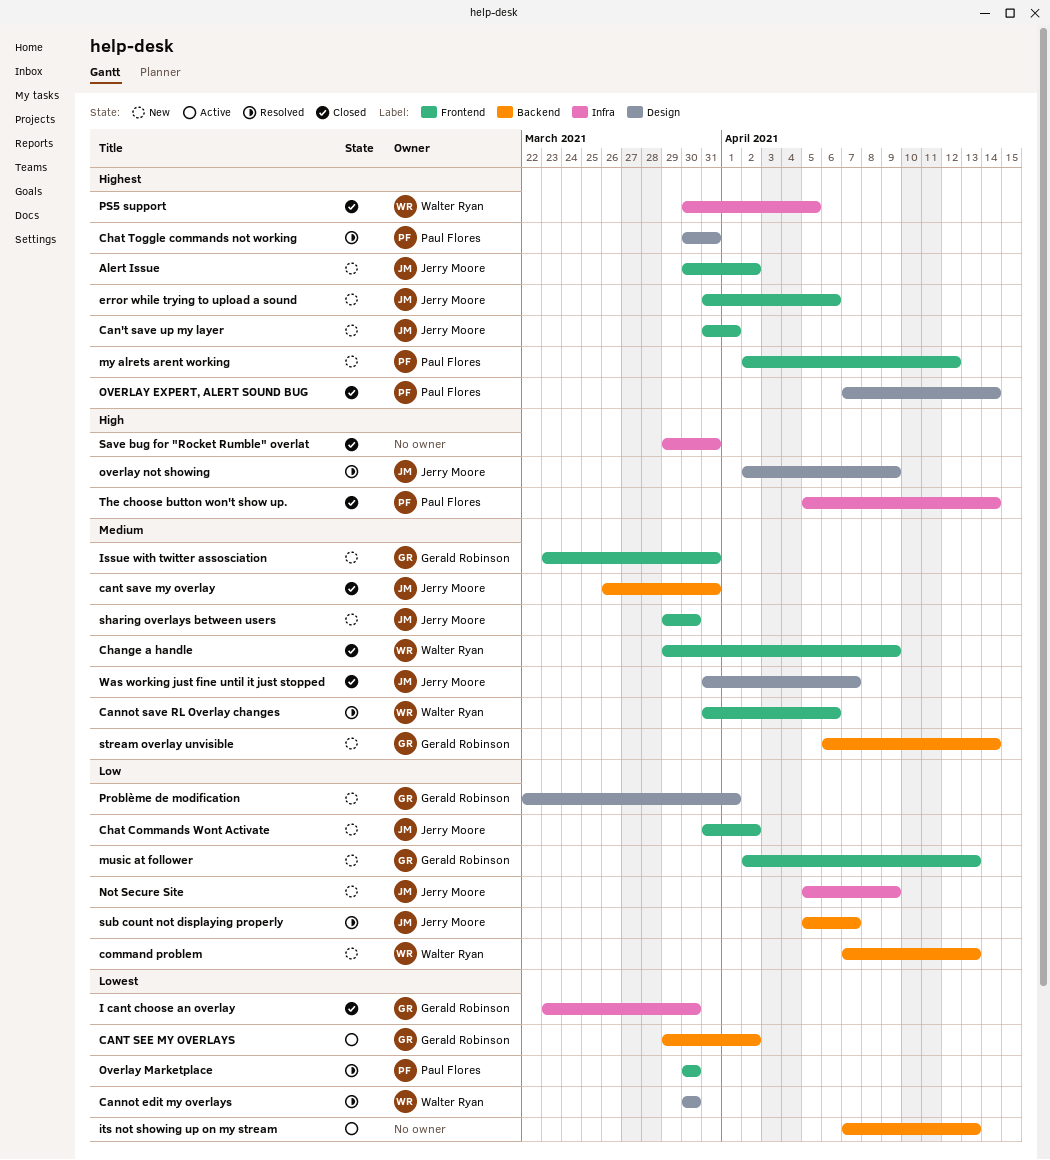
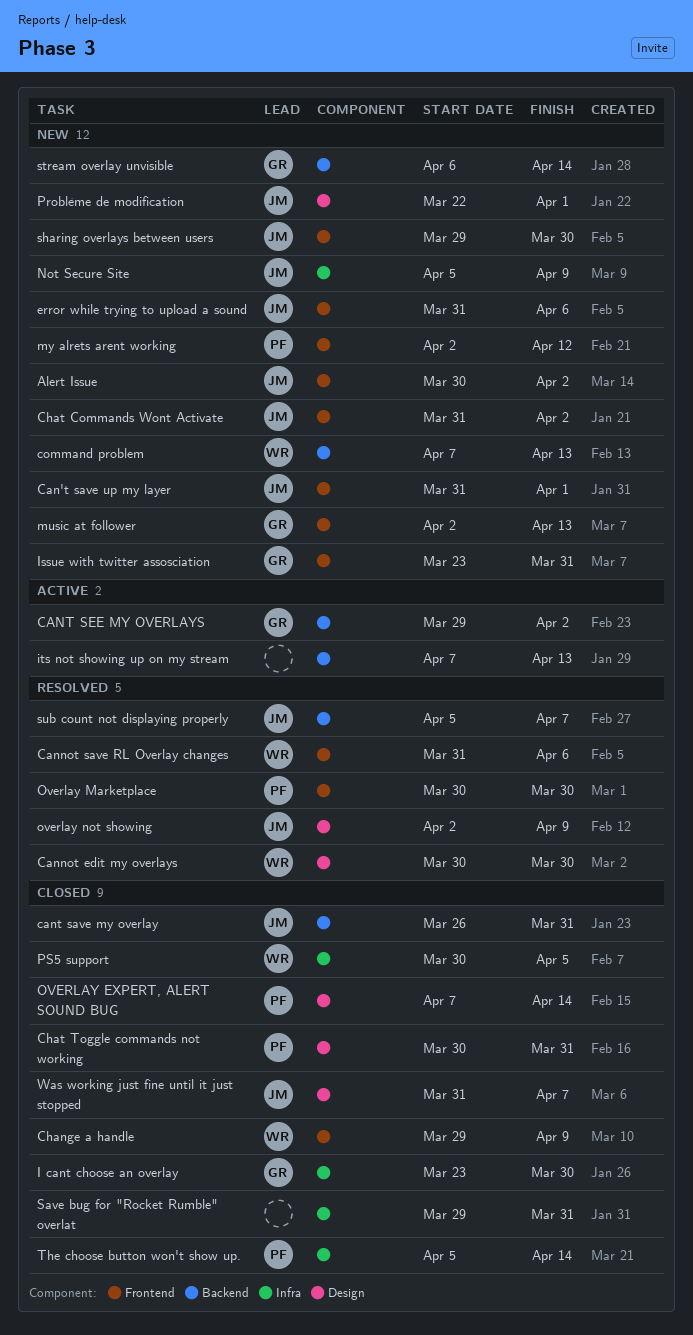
Chat Toggle commands not working, status: Resolved -> Closed
Problème de modification, owner: Gerald Robinson -> Jerry Moore

